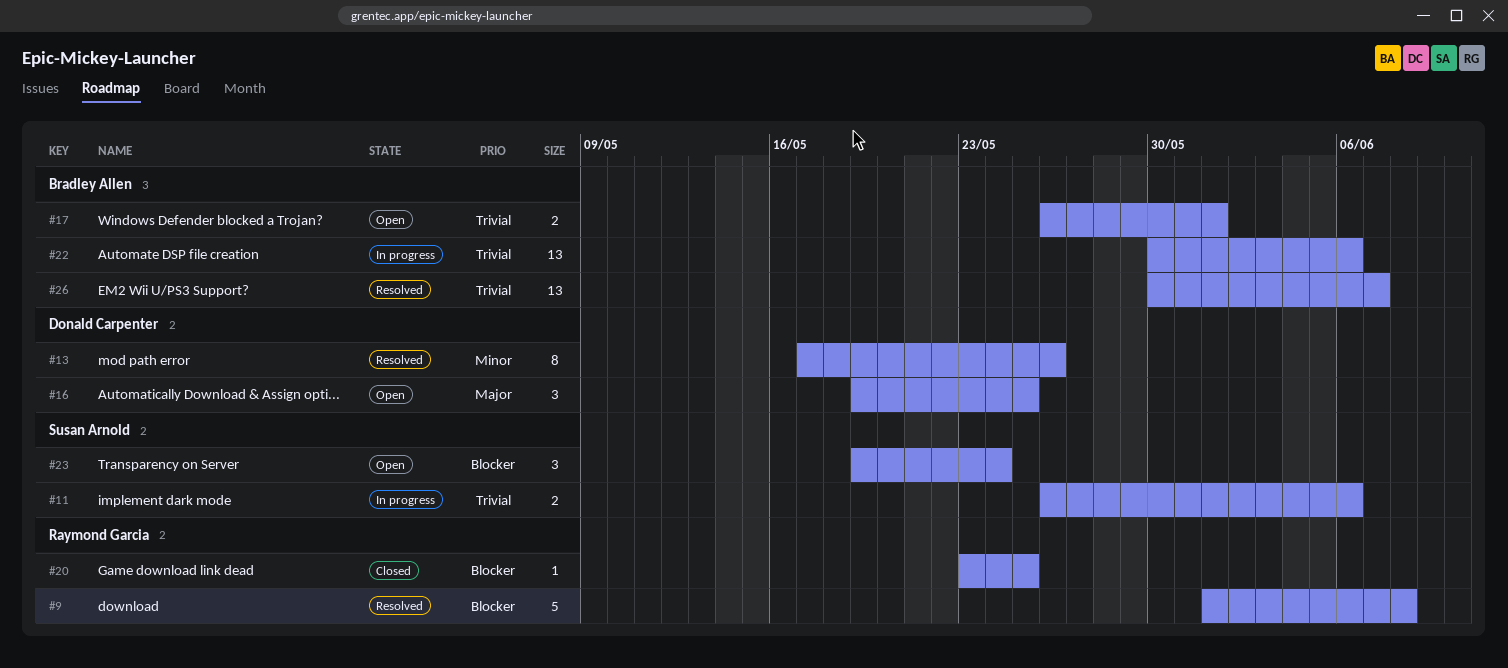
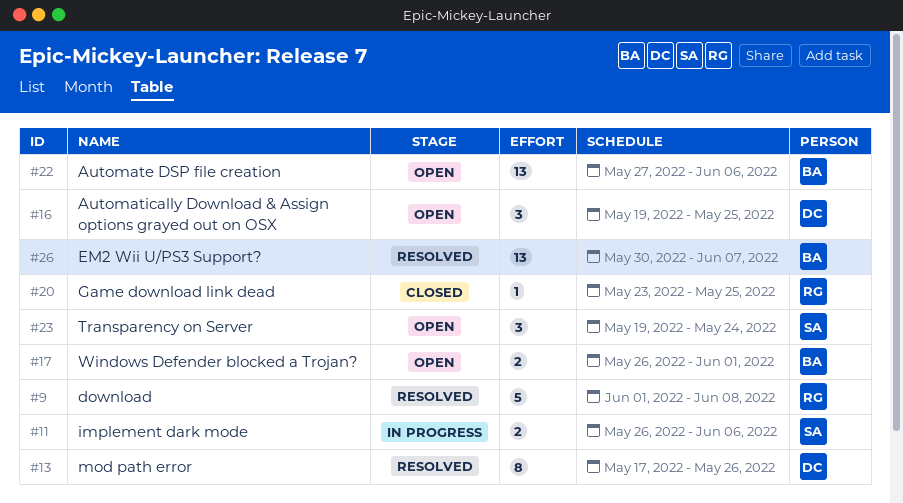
#22, status: In progress -> Open
#22, start: May 30 -> May 27

